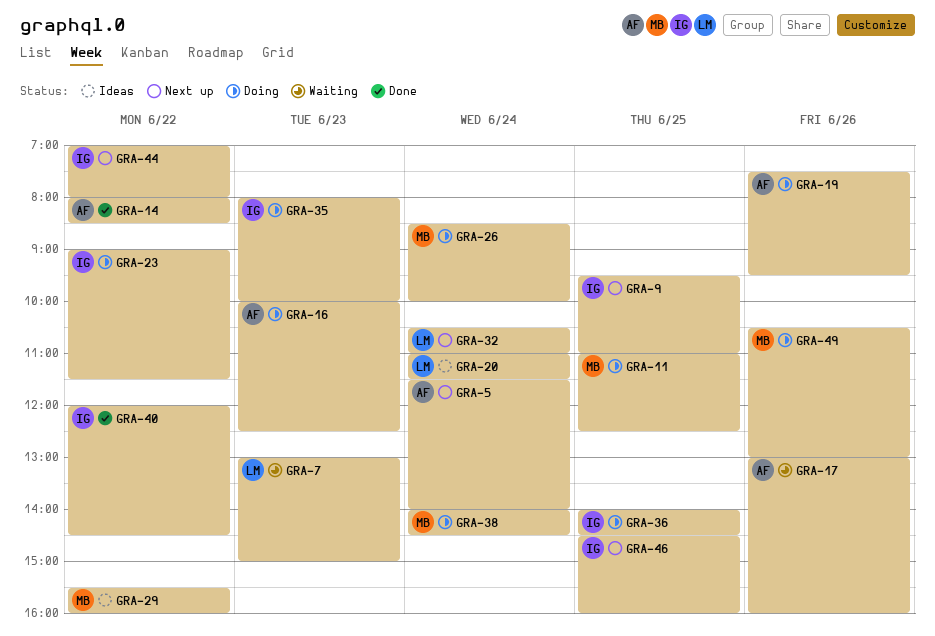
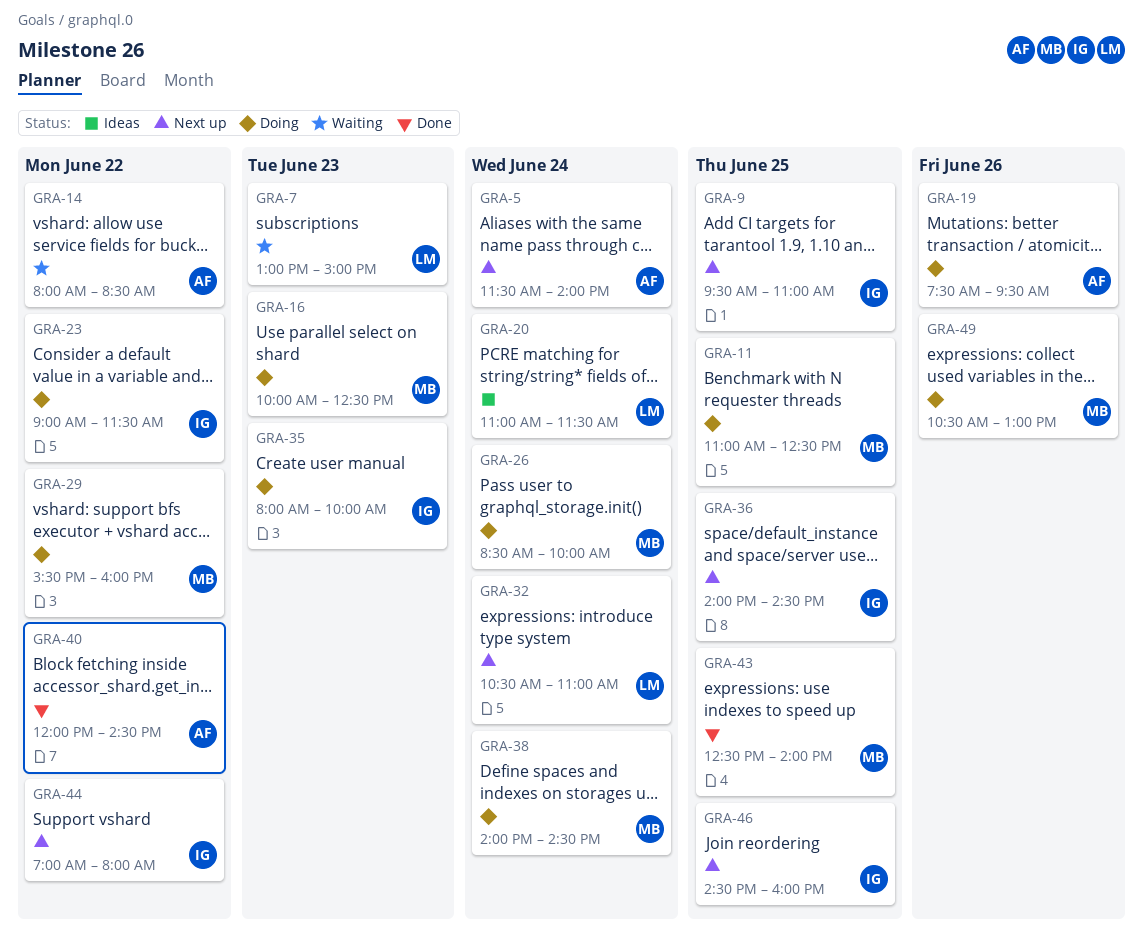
GRA-14, status: Done -> Waiting
GRA-16, owner: AF -> MB
GRA-17: present -> none
GRA-29, status: Ideas -> Doing
GRA-36, status: Doing -> Next up
GRA-40, owner: IG -> AF
GRA-43: none -> present

